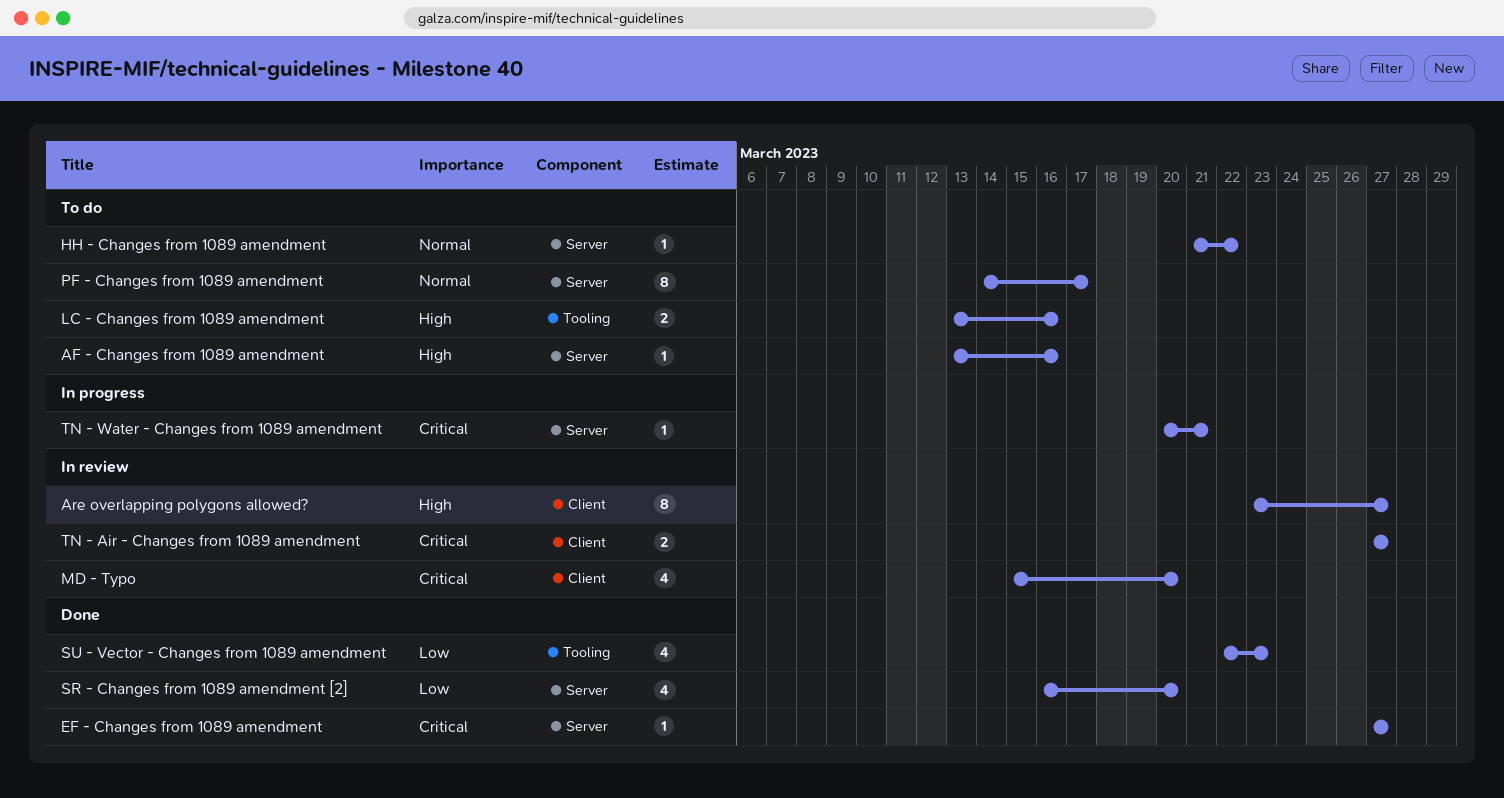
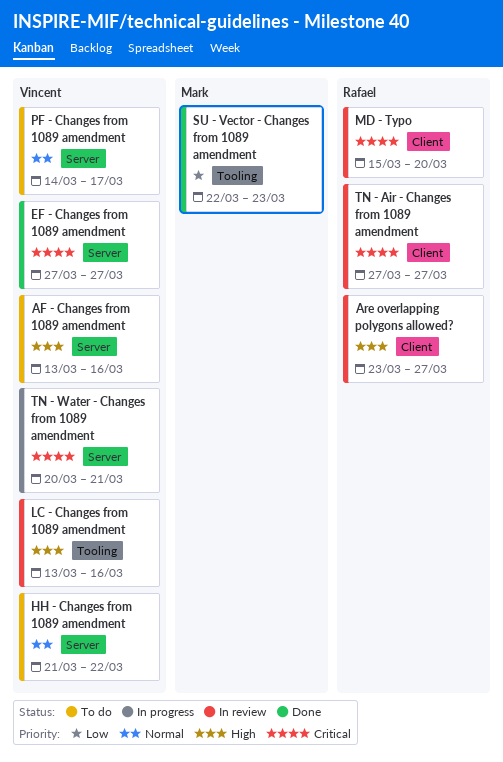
LC - Changes from 1089 amendment, status: To do -> In review
SR - Changes from 1089 amendment [2]: present -> none

